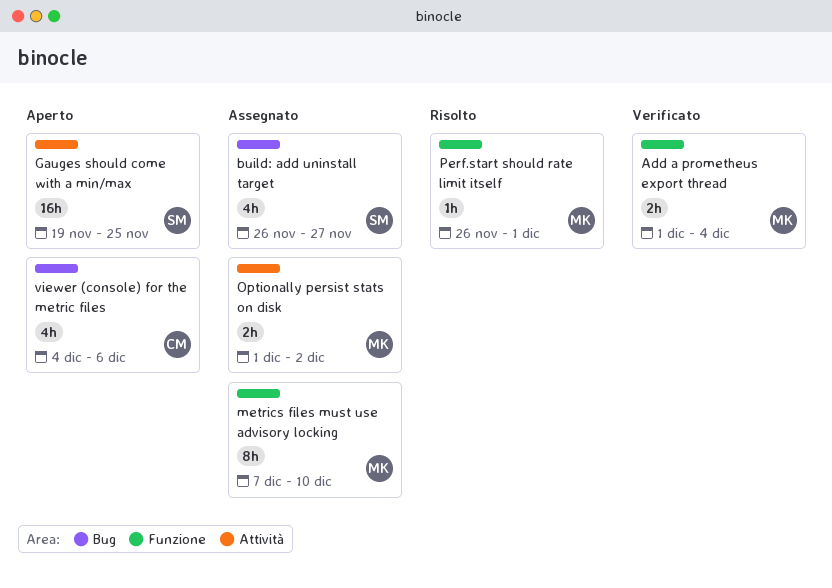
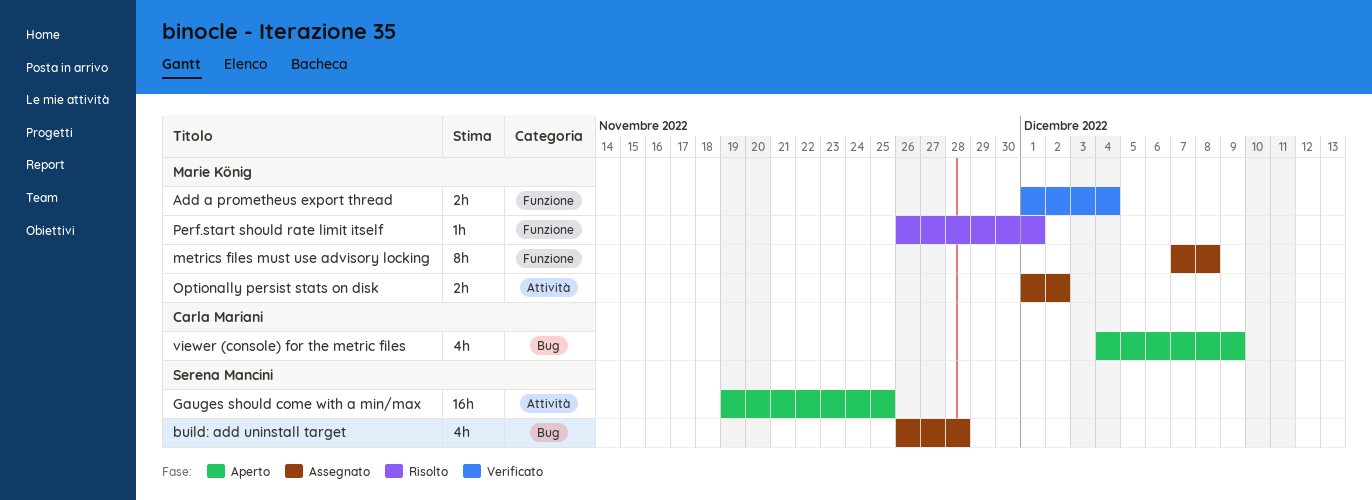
build: add uninstall target, due: Nov 27 -> Nov 28
metrics files must use advisory locking, due: Dec 10 -> Dec 8
viewer (console) for the metric files, due: Dec 6 -> Dec 9

